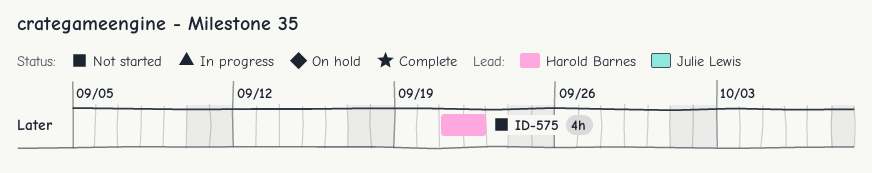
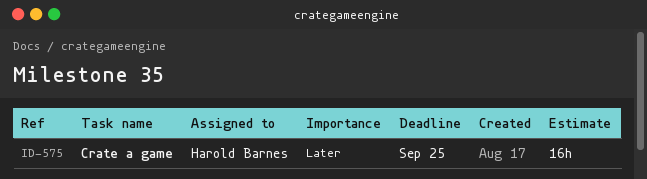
ID-575, estimate: 4h -> 16h
ID-575, due: Sep 22 -> Sep 25

